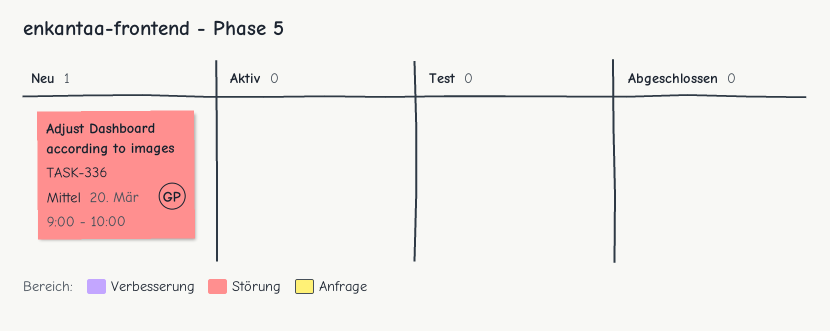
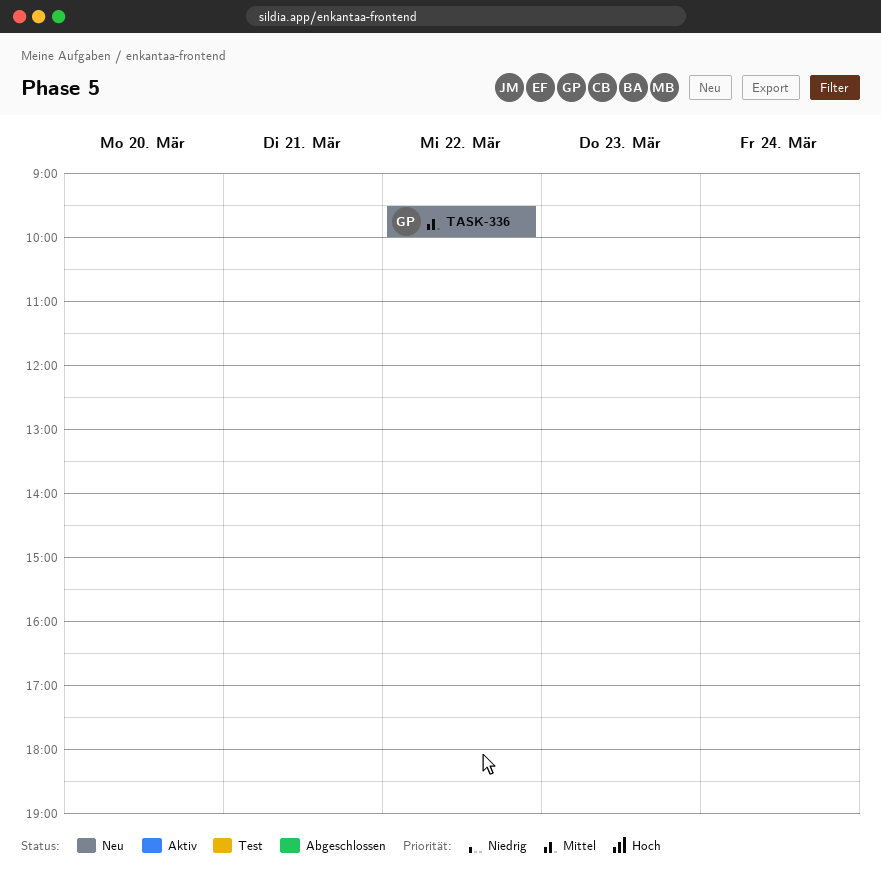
TASK-336, day: Mar 20 -> Mar 22
TASK-336, begins: 09:00 -> 09:30

